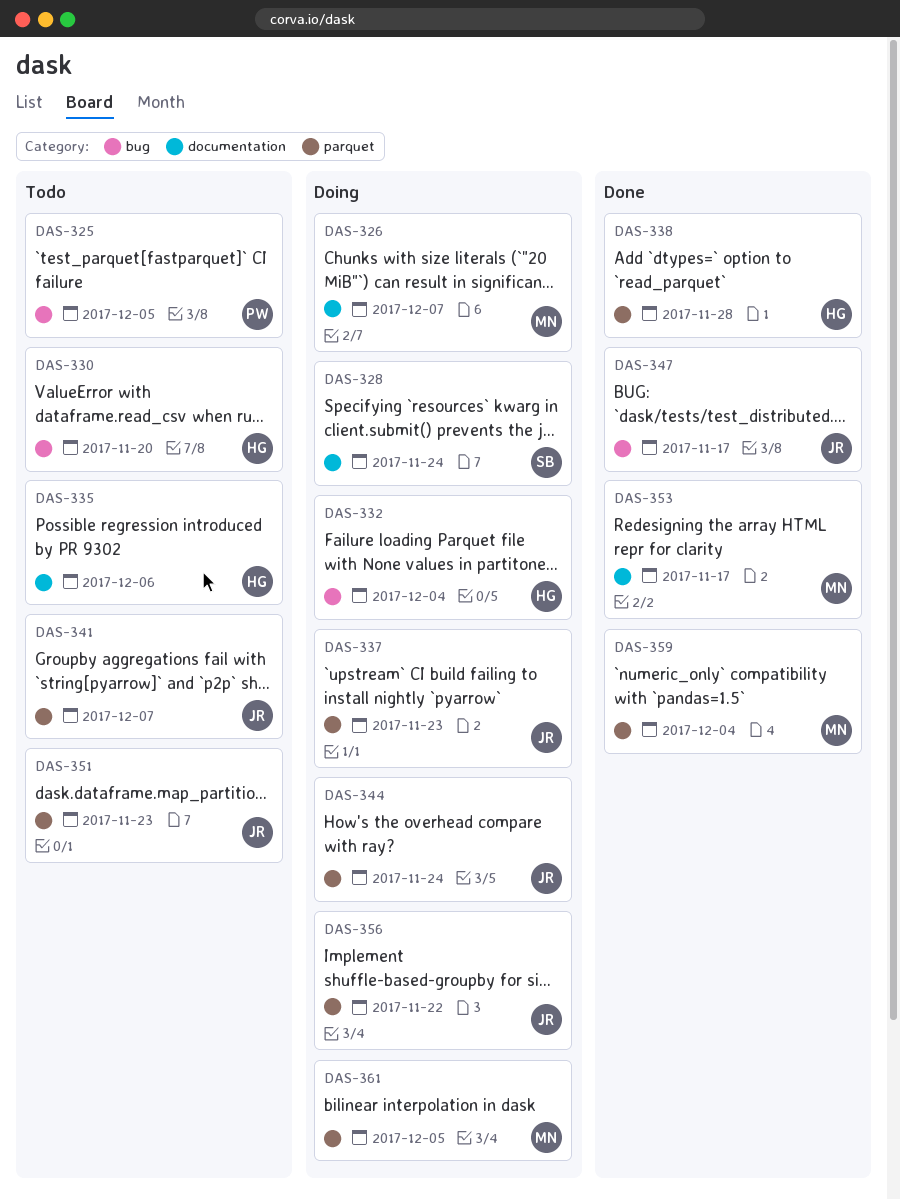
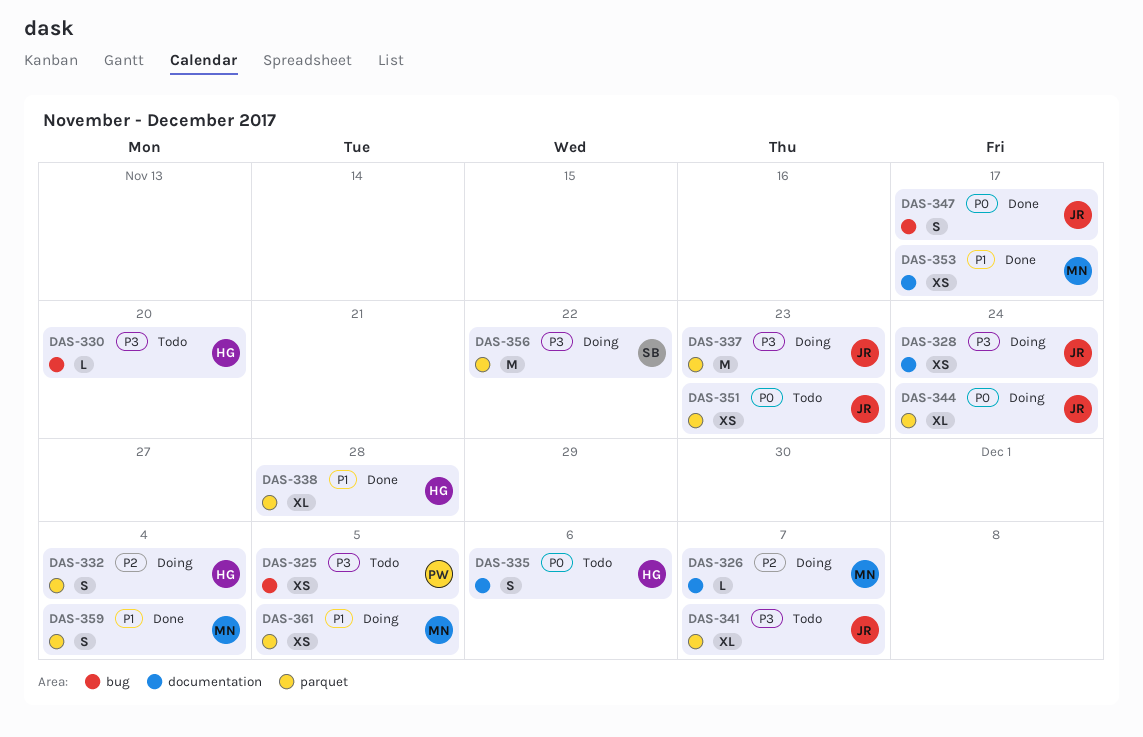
DAS-328, owner: SB -> JR
DAS-332, label: bug -> parquet
DAS-356, owner: JR -> SB

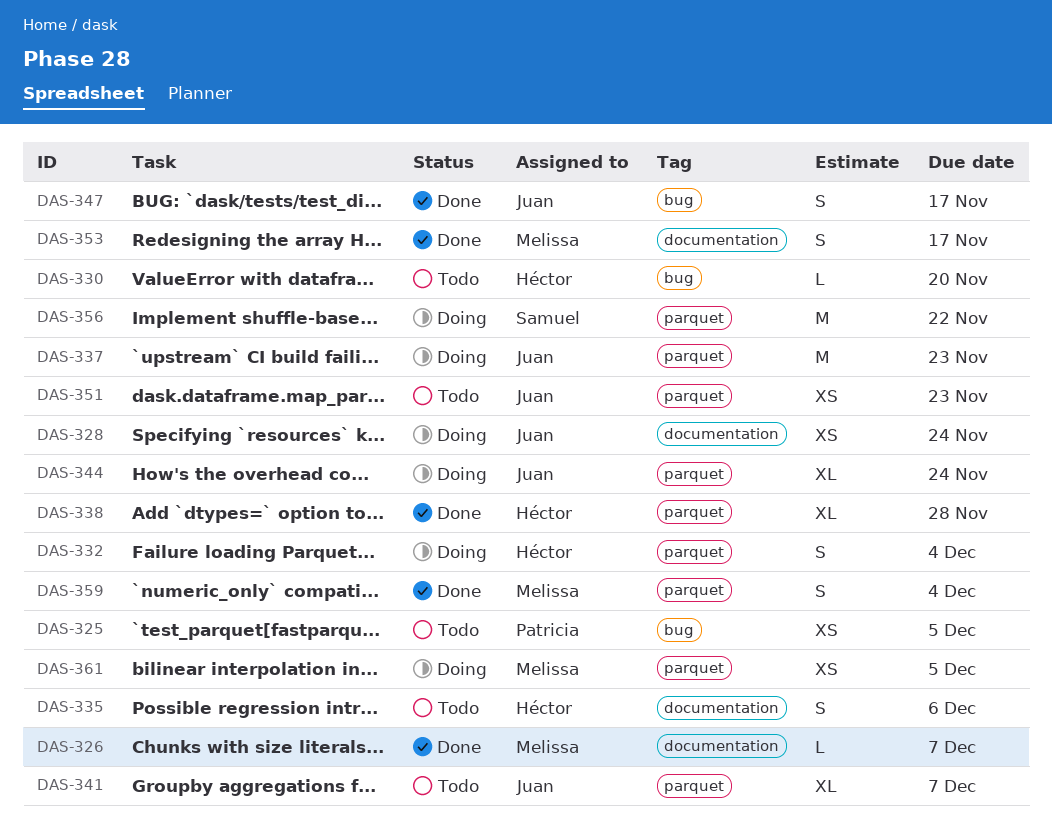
DAS-326, status: Doing -> Done
DAS-353, estimate: XS -> S

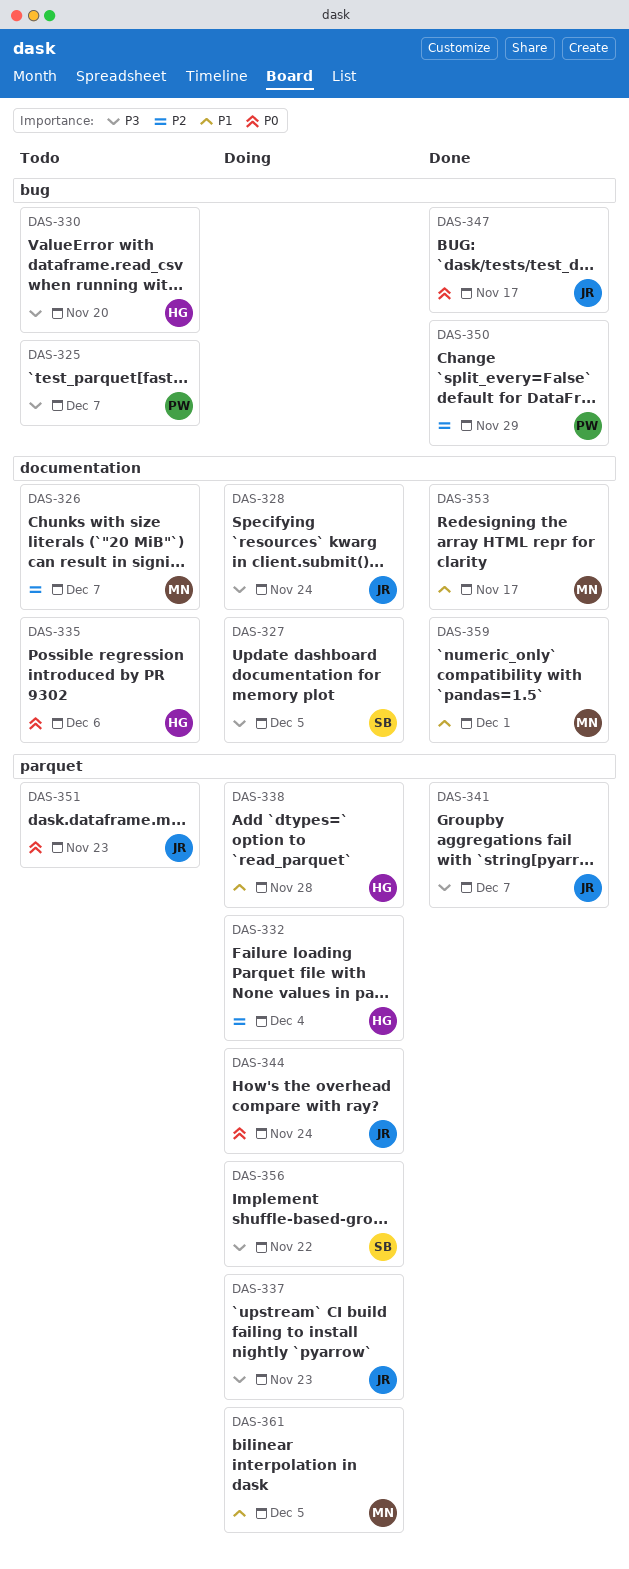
DAS-325, due: Dec 5 -> Dec 7
DAS-326, status: Done -> Todo
DAS-327: none -> present
DAS-338, status: Done -> Doing
DAS-341, status: Todo -> Done
DAS-350: none -> present
DAS-359, label: parquet -> documentation
DAS-359, due: Dec 4 -> Dec 1

